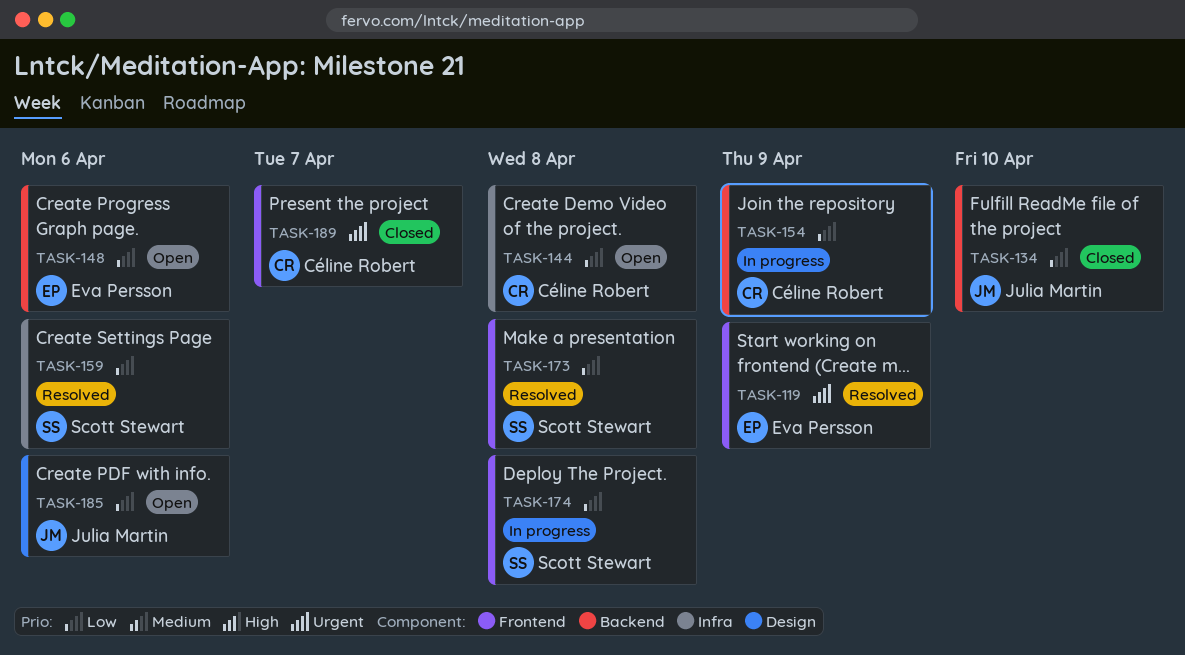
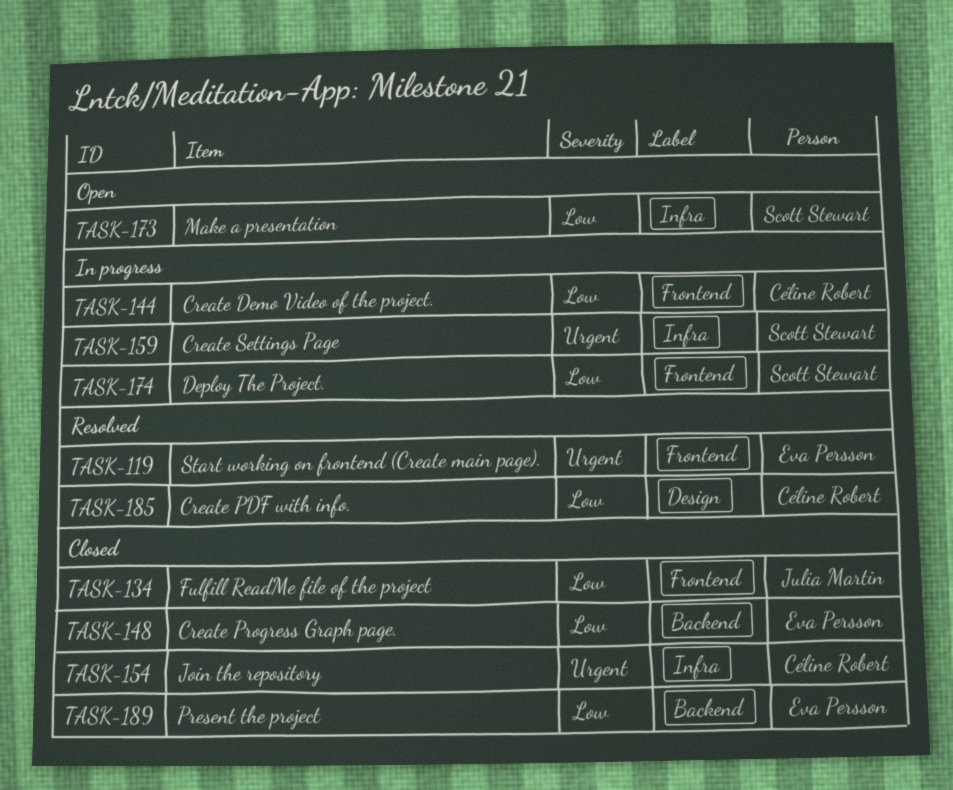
TASK-134, label: Backend -> Frontend
TASK-144, status: Open -> In progress
TASK-144, label: Infra -> Frontend
TASK-148, status: Open -> Closed
TASK-154, status: In progress -> Closed
TASK-154, priority: Low -> Urgent
TASK-154, label: Backend -> Infra
TASK-159, status: Resolved -> In progress
TASK-159, priority: Low -> Urgent
TASK-173, status: Resolved -> Open
TASK-173, label: Frontend -> Infra
TASK-185, status: Open -> Resolved
TASK-185, owner: Julia Martin -> Céline Robert
TASK-189, owner: Céline Robert -> Eva Persson
TASK-189, priority: Urgent -> Low
TASK-189, label: Frontend -> Backend

